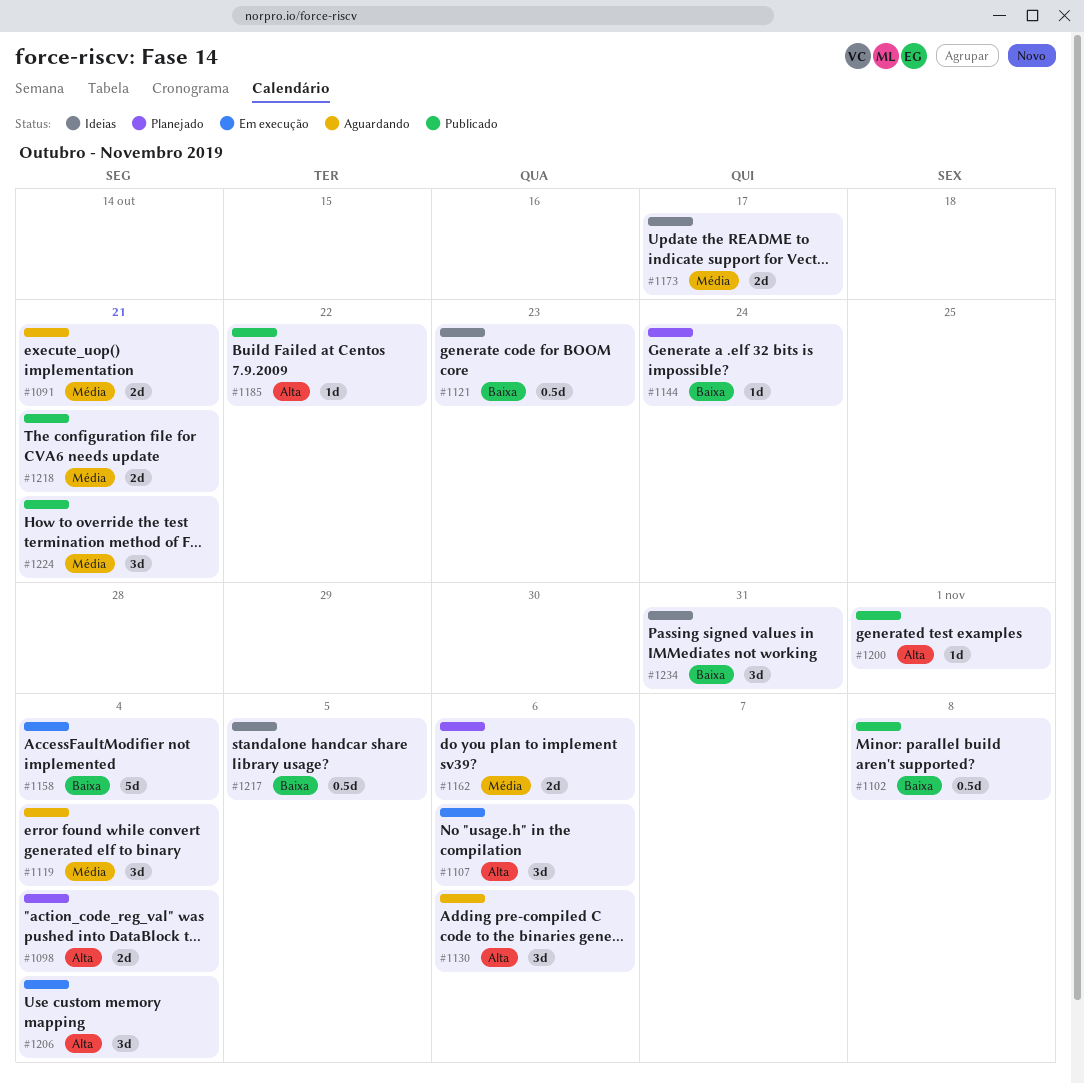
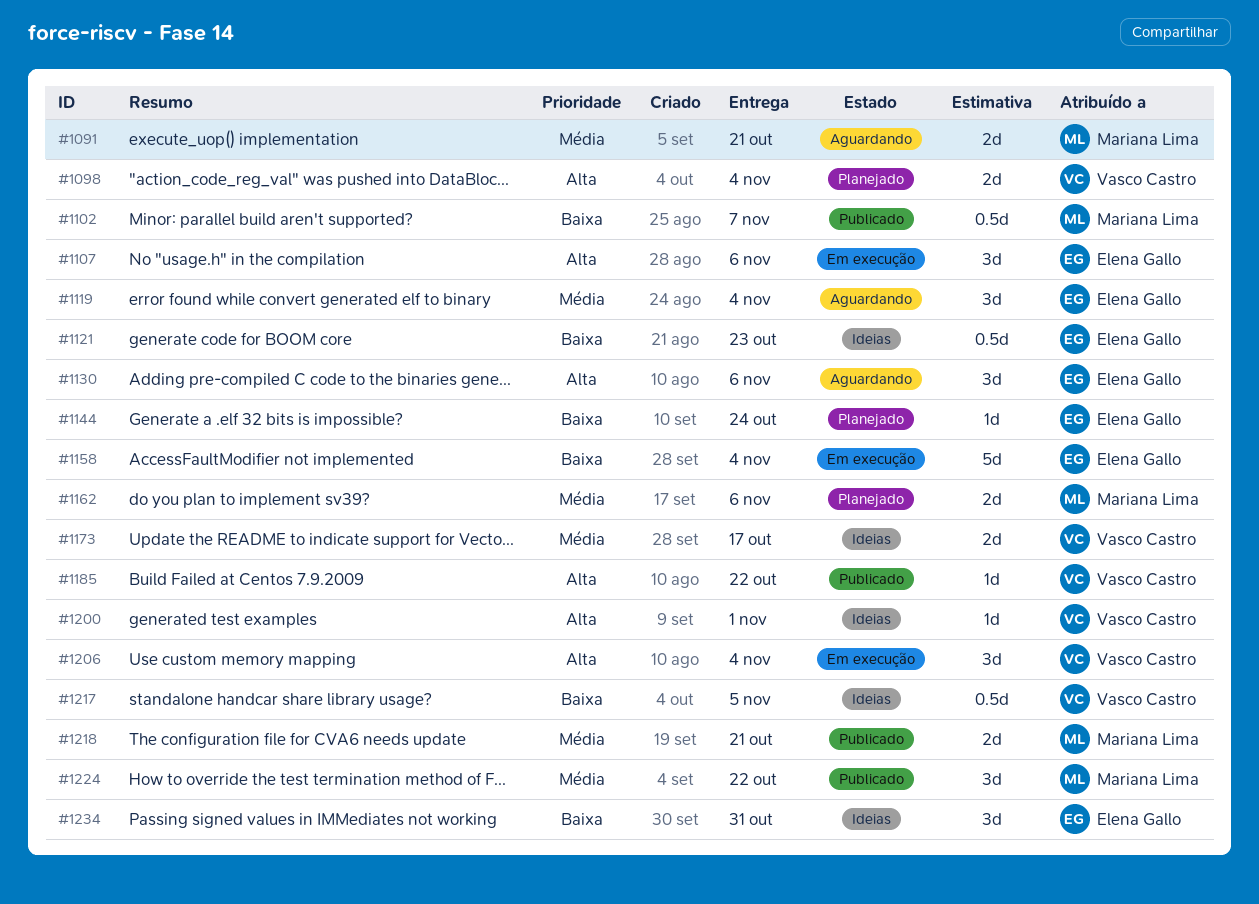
#1102, due: Nov 8 -> Nov 7
#1200, status: Publicado -> Ideias
#1224, due: Oct 21 -> Oct 22

